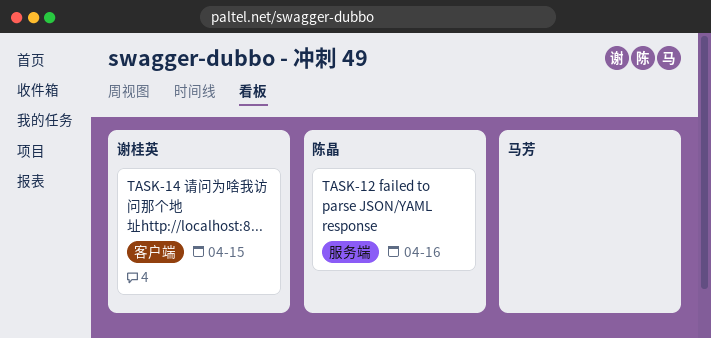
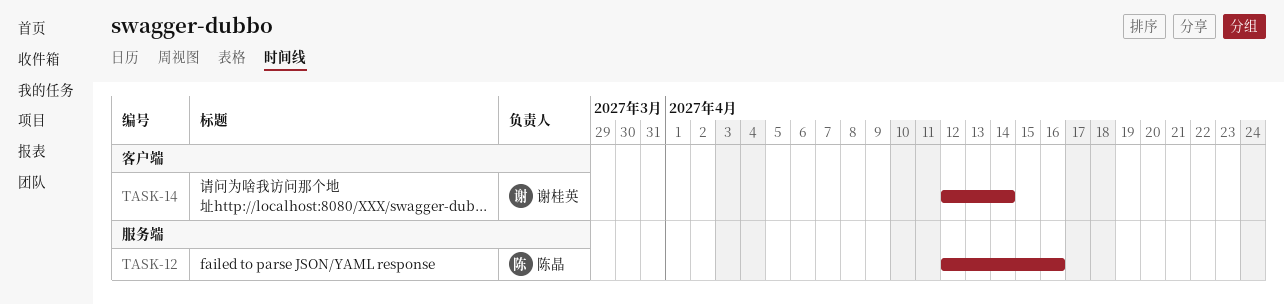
TASK-14, due: Apr 15 -> Apr 14

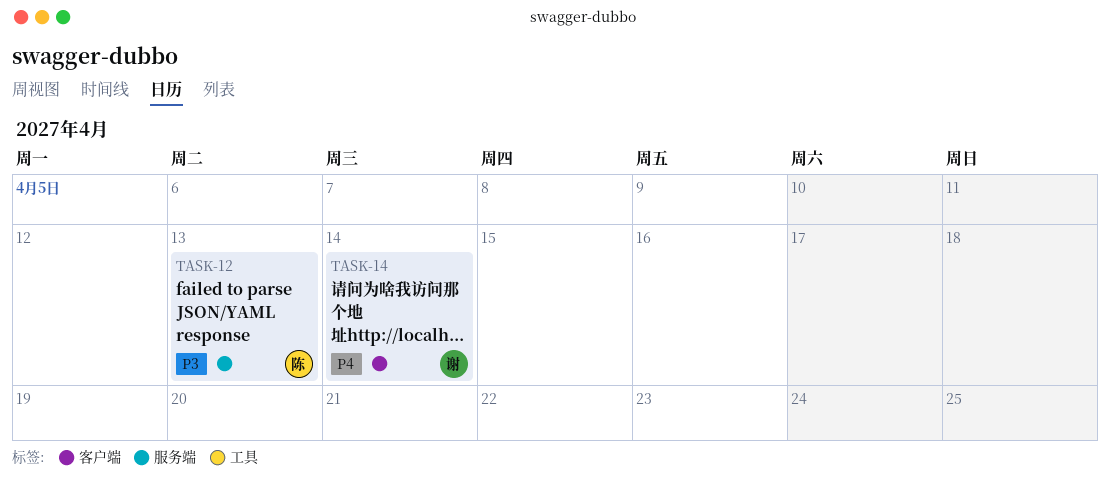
TASK-12, due: Apr 16 -> Apr 13

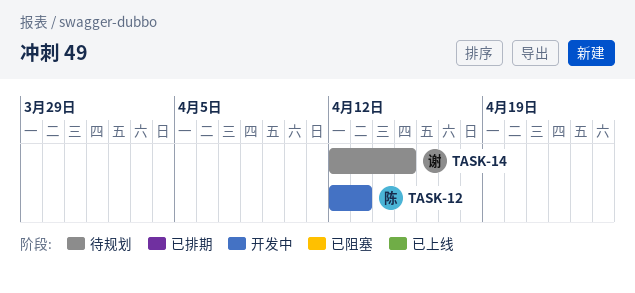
TASK-14, due: Apr 14 -> Apr 15

